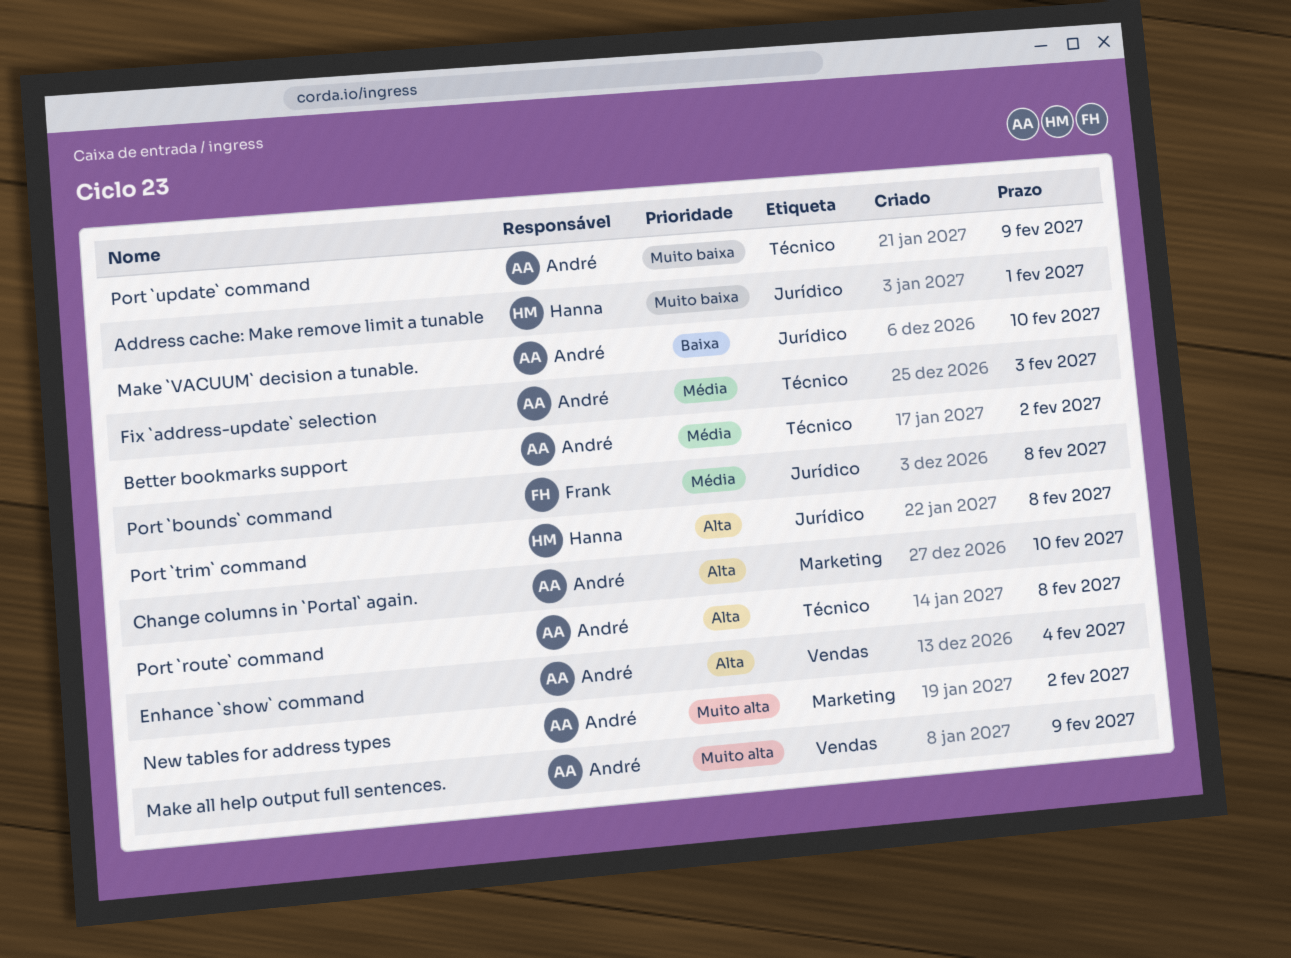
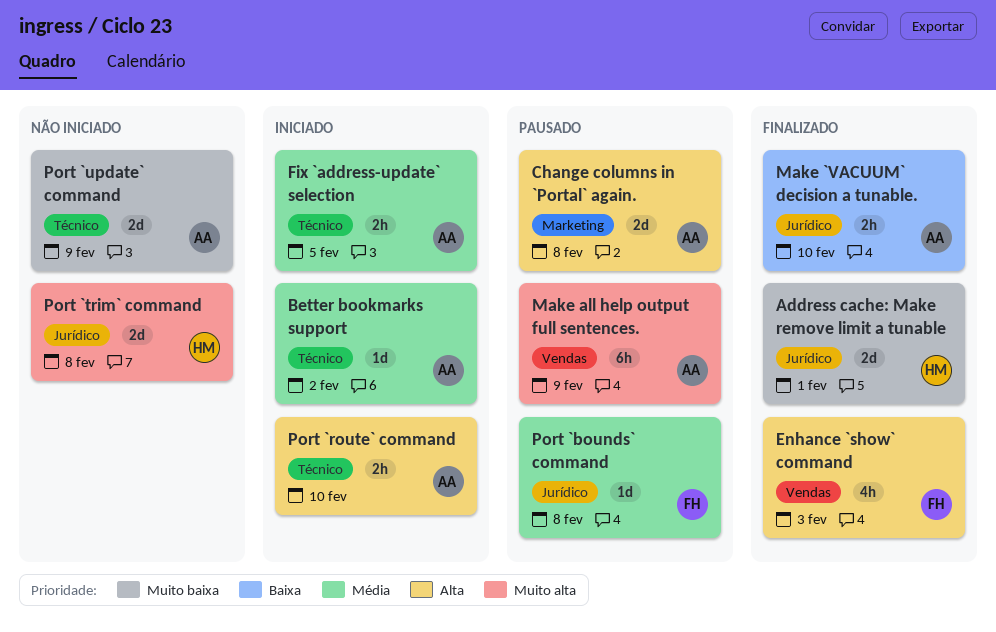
Change columns in `Portal` again., due: Feb 10 -> Feb 8
Enhance `show` command, owner: André -> Frank
Enhance `show` command, due: Feb 4 -> Feb 3
Fix `address-update` selection, due: Feb 3 -> Feb 5
New tables for address types: present -> none
Port `route` command, due: Feb 8 -> Feb 10
Port `trim` command, priority: Alta -> Muito alta

